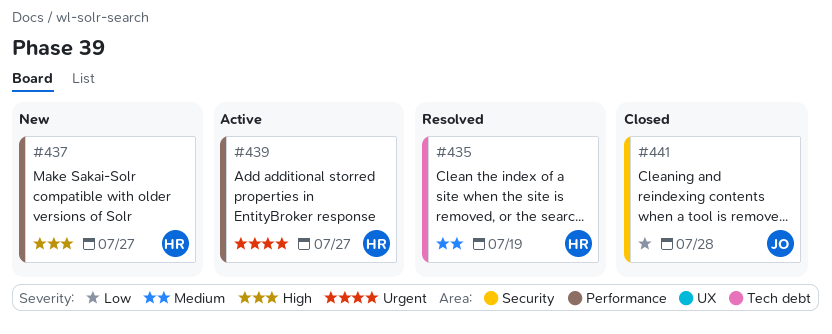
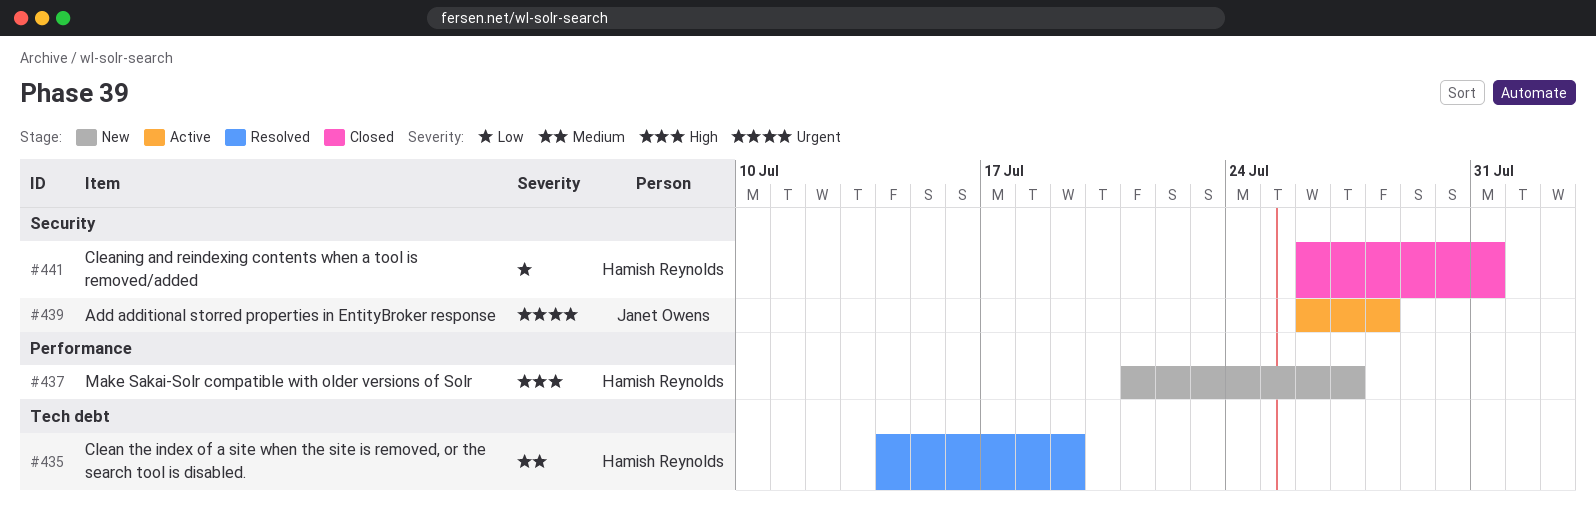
#439, owner: Hamish Reynolds -> Janet Owens
#439, label: Performance -> Security
#439, due: Jul 27 -> Jul 28
#441, owner: Janet Owens -> Hamish Reynolds
#441, due: Jul 28 -> Jul 31

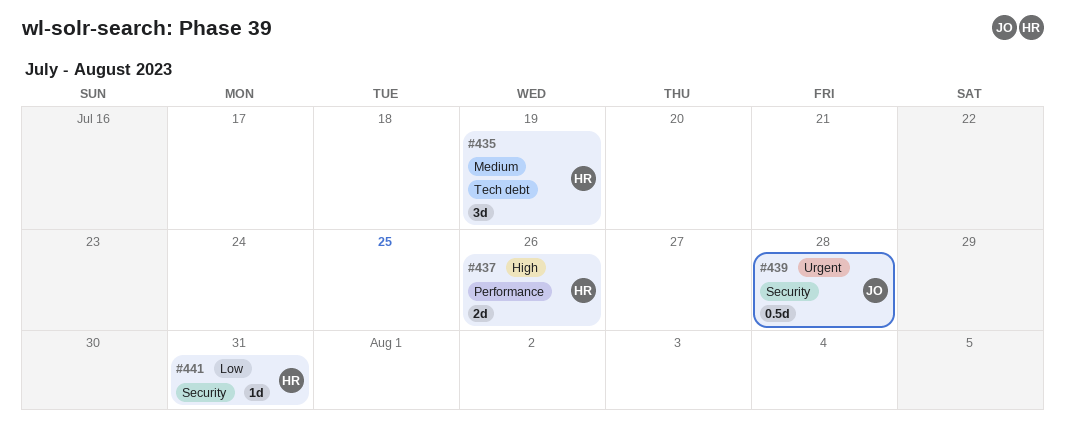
#437, due: Jul 27 -> Jul 26

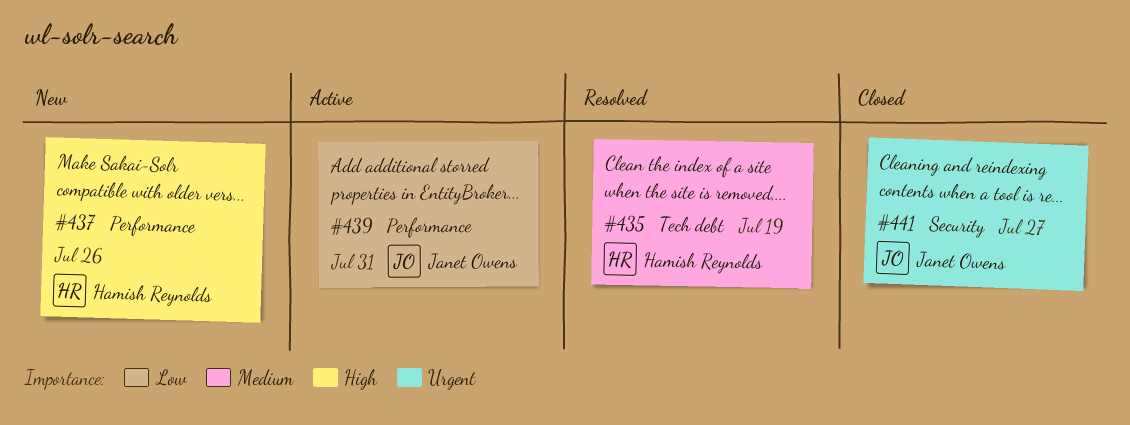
#439, priority: Urgent -> Low
#439, label: Security -> Performance
#439, due: Jul 28 -> Jul 31
#441, owner: Hamish Reynolds -> Janet Owens
#441, priority: Low -> Urgent
#441, due: Jul 31 -> Jul 27

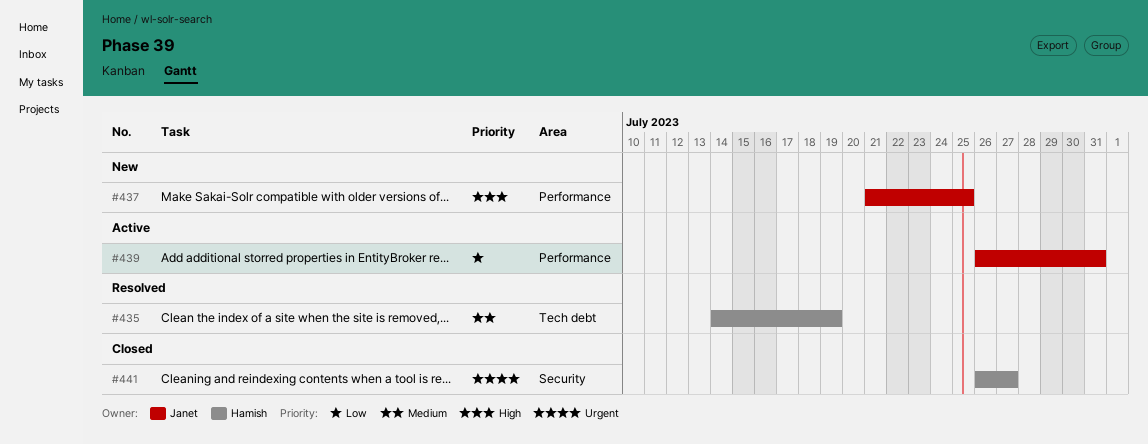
#437, owner: Hamish Reynolds -> Janet Owens
#437, due: Jul 26 -> Jul 25
#441, owner: Janet Owens -> Hamish Reynolds

